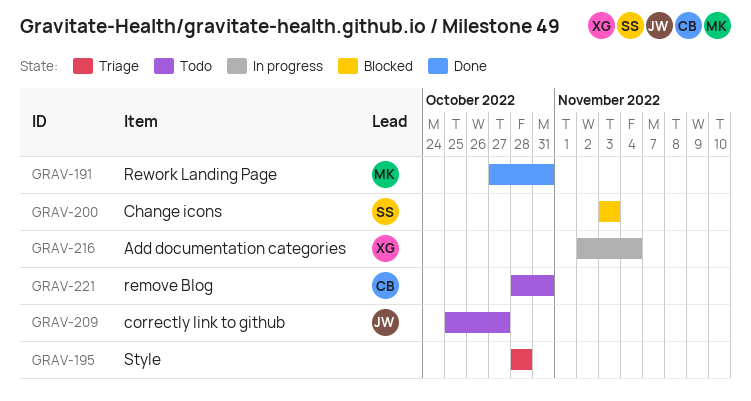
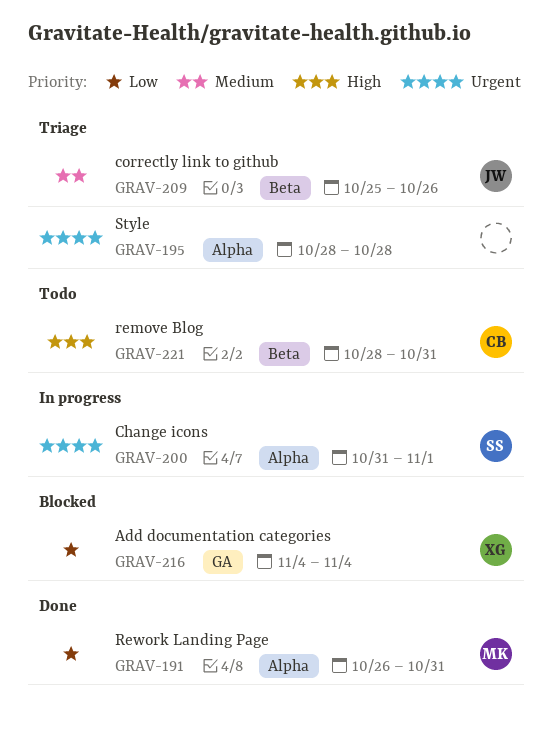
GRAV-191, start: Oct 27 -> Oct 26
GRAV-200, status: Blocked -> In progress
GRAV-200, start: Nov 3 -> Oct 31
GRAV-200, due: Nov 3 -> Nov 1
GRAV-209, status: Todo -> Triage
GRAV-209, due: Oct 27 -> Oct 26
GRAV-216, status: In progress -> Blocked
GRAV-216, start: Nov 2 -> Nov 4

